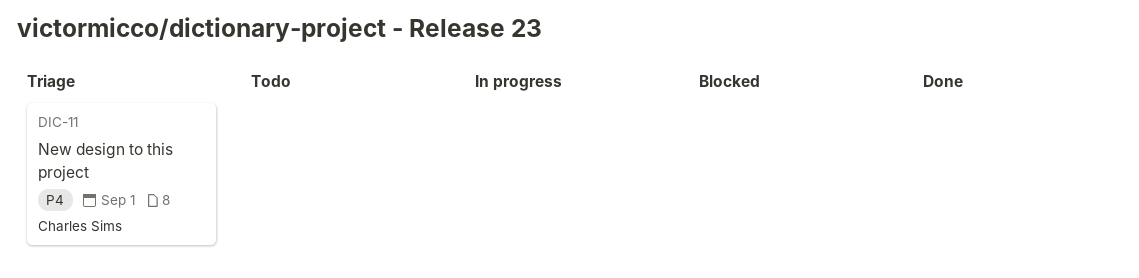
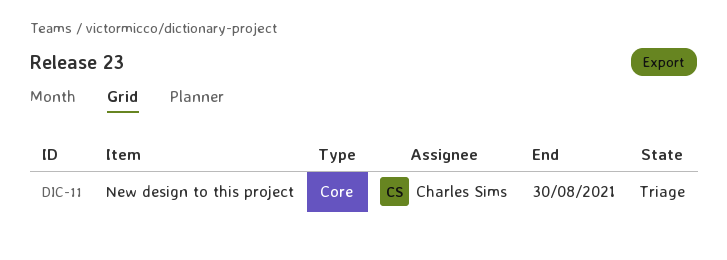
DIC-11, due: Sep 1 -> Aug 30

